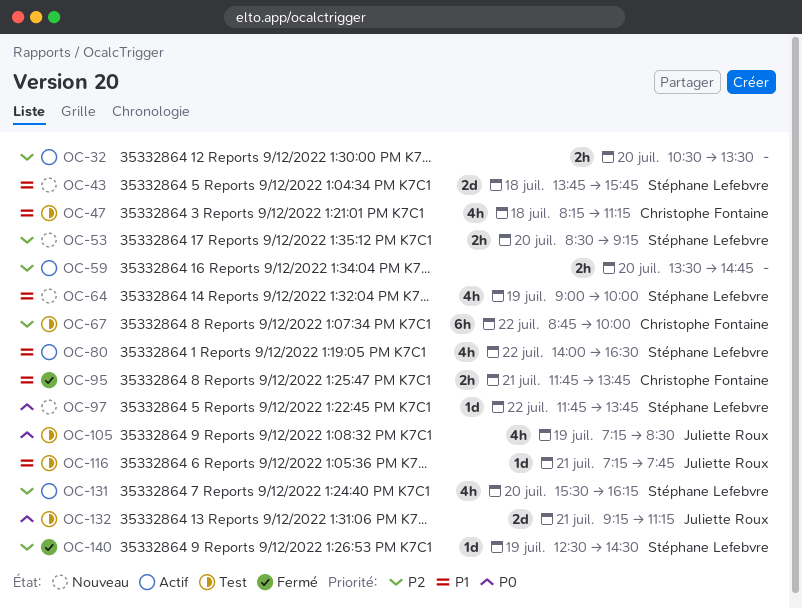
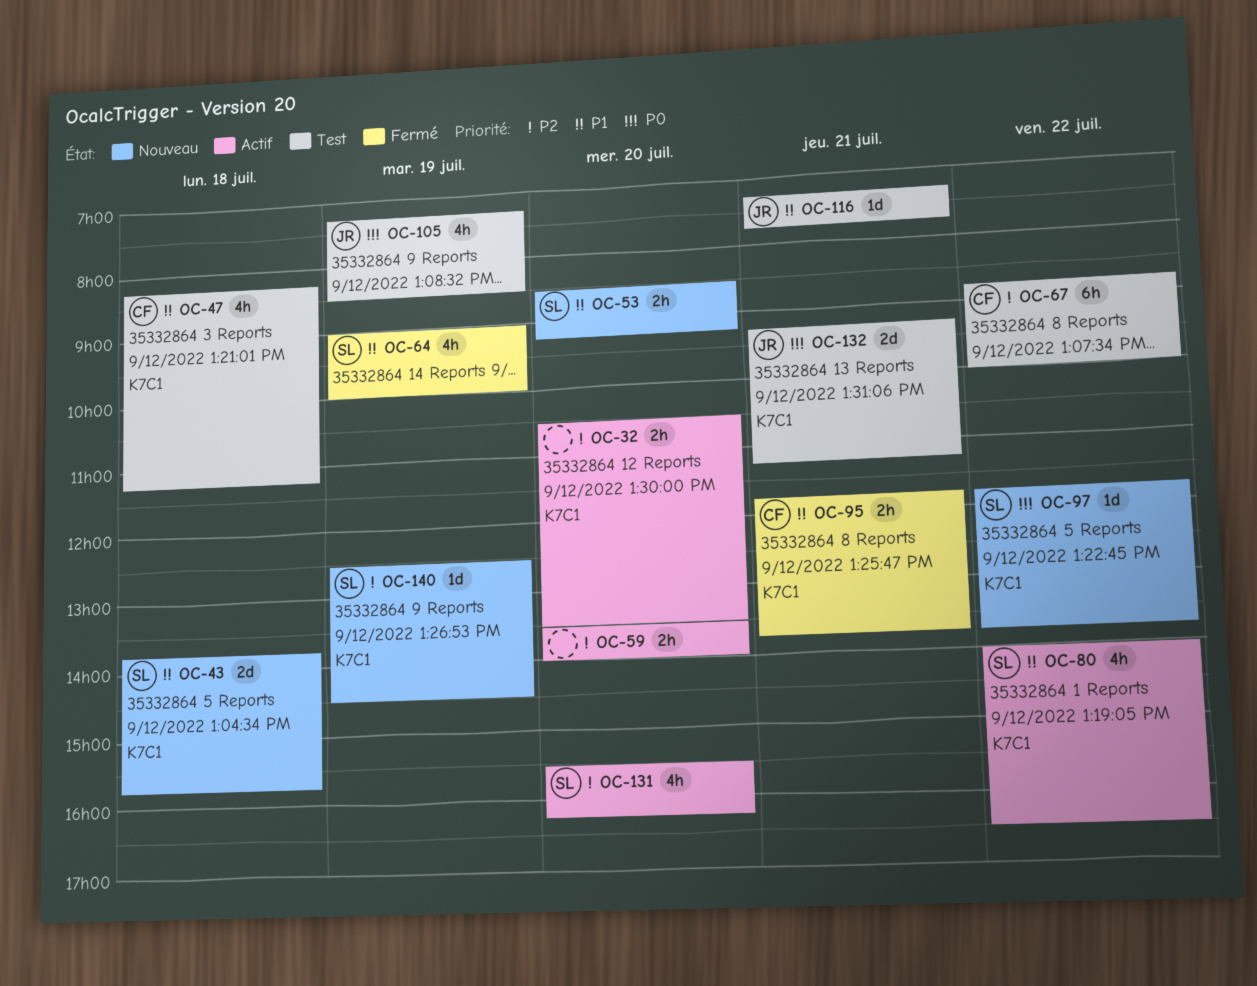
OC-53, priority: P2 -> P1
OC-59, ends: 14:45 -> 14:00
OC-64, status: Nouveau -> Fermé
OC-140, status: Fermé -> Nouveau

